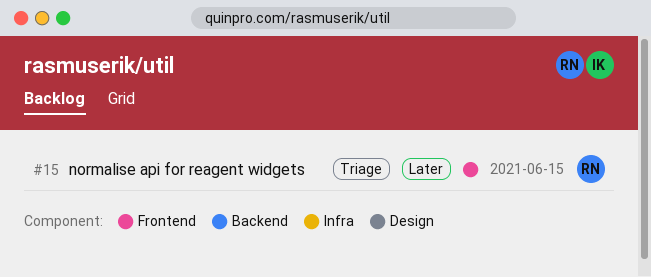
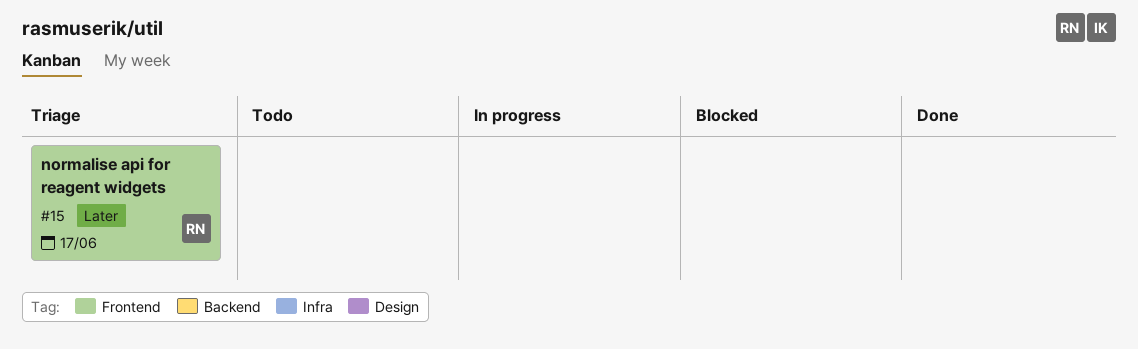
#15, due: Jun 15 -> Jun 17

